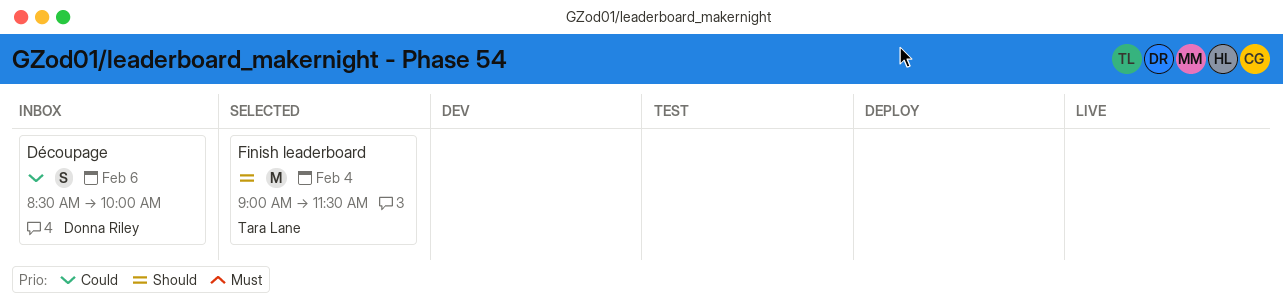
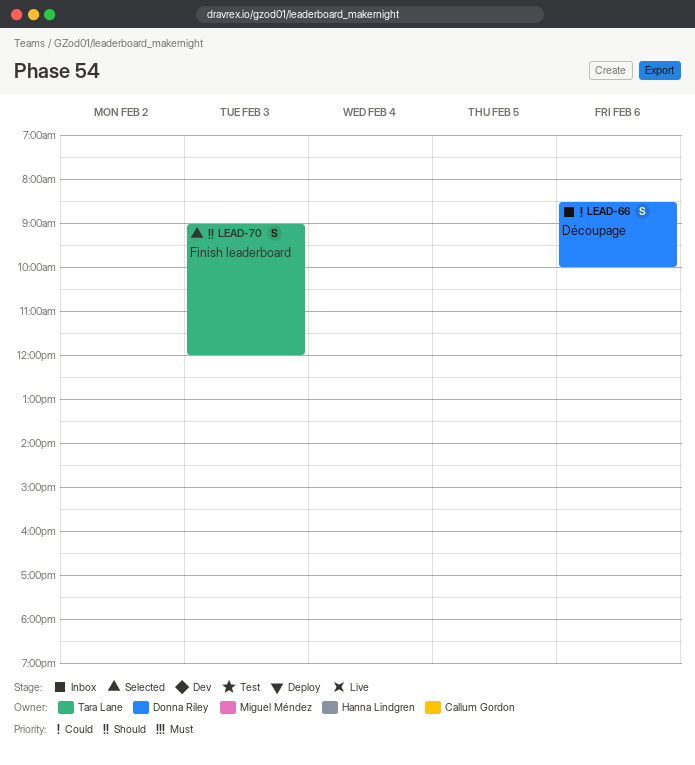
Finish leaderboard, estimate: M -> S
Finish leaderboard, day: Feb 4 -> Feb 3
Finish leaderboard, ends: 11:30 -> 12:00

